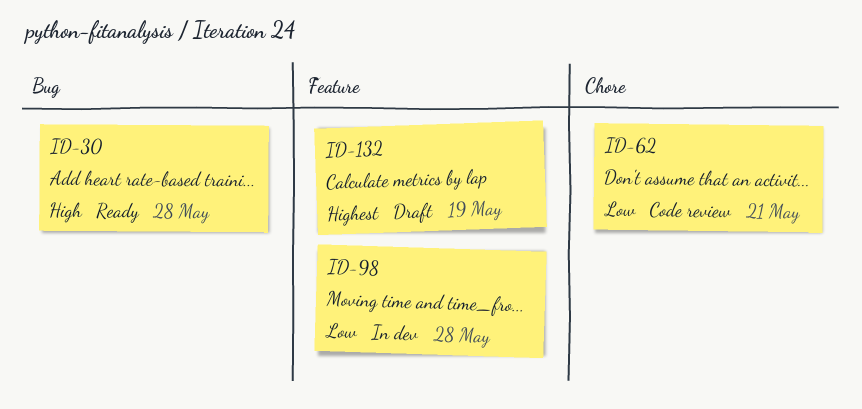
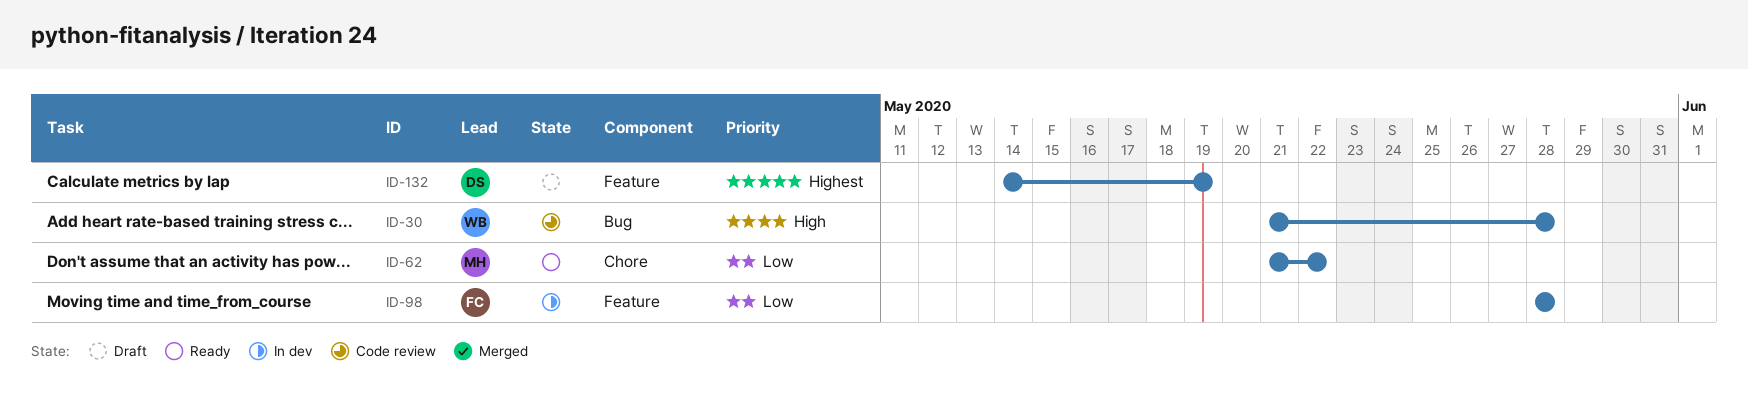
ID-30, status: Ready -> Code review
ID-62, status: Code review -> Ready
ID-62, due: May 21 -> May 22

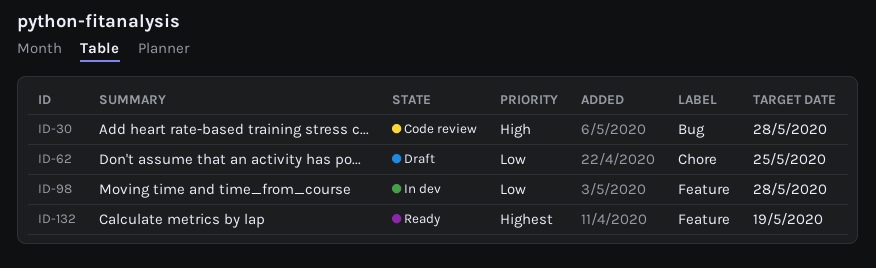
ID-62, status: Ready -> Draft
ID-62, due: May 22 -> May 25
ID-132, status: Draft -> Ready

